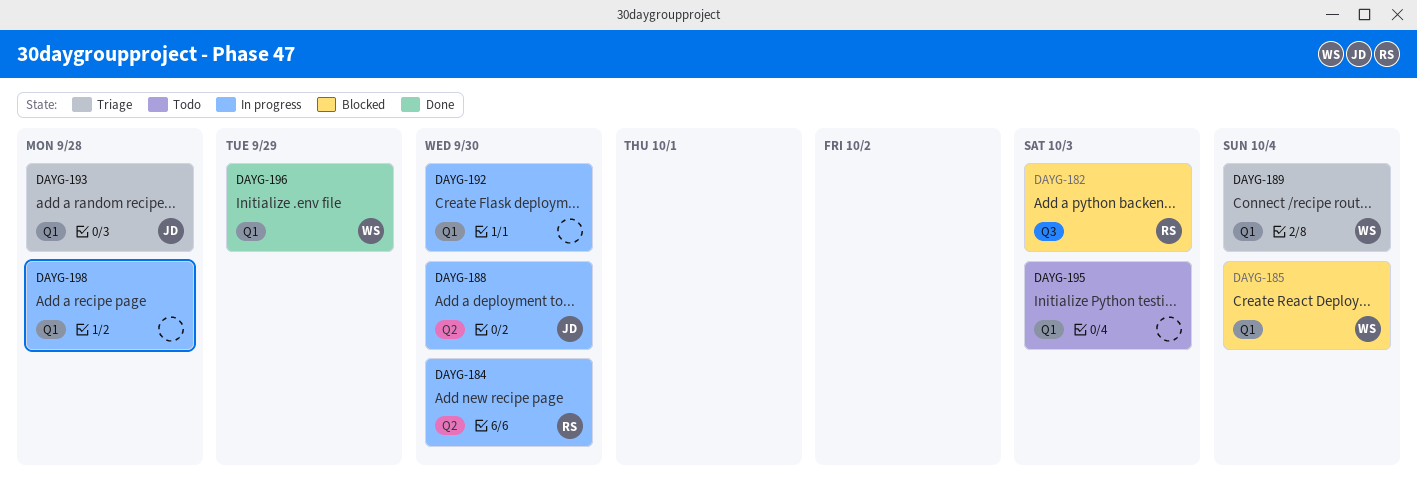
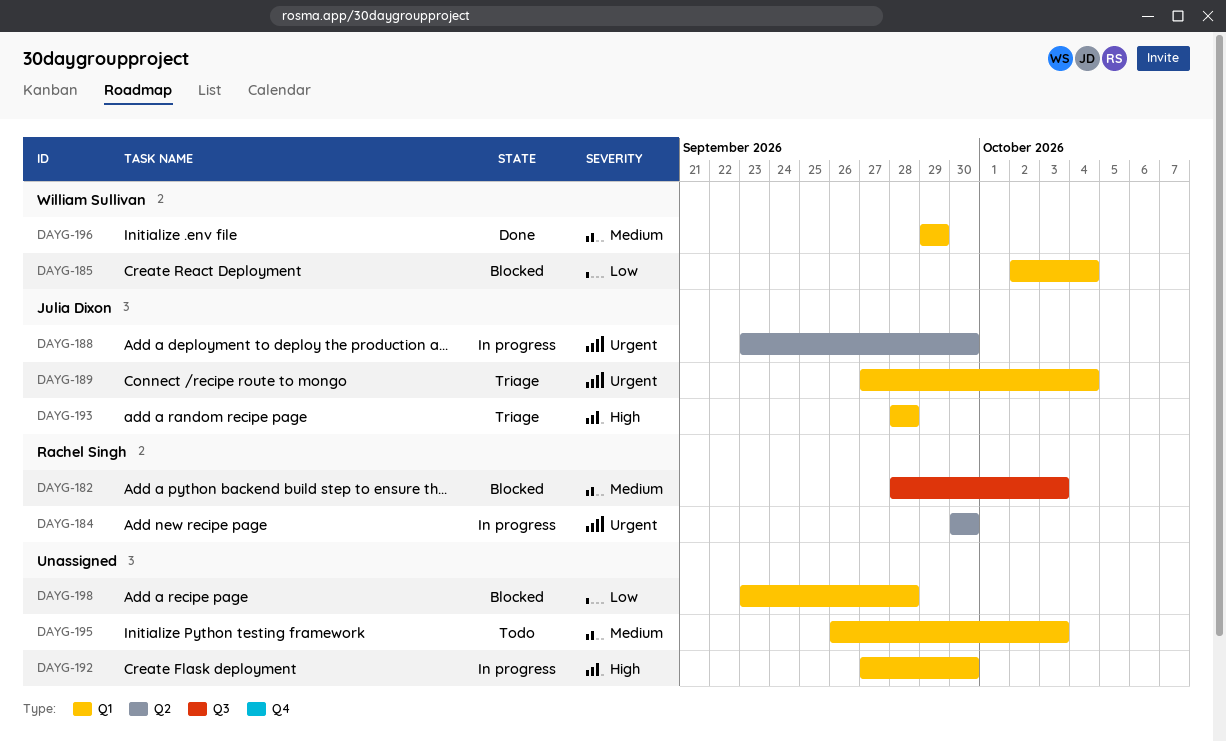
DAYG-189, owner: William Sullivan -> Julia Dixon
DAYG-198, status: In progress -> Blocked

